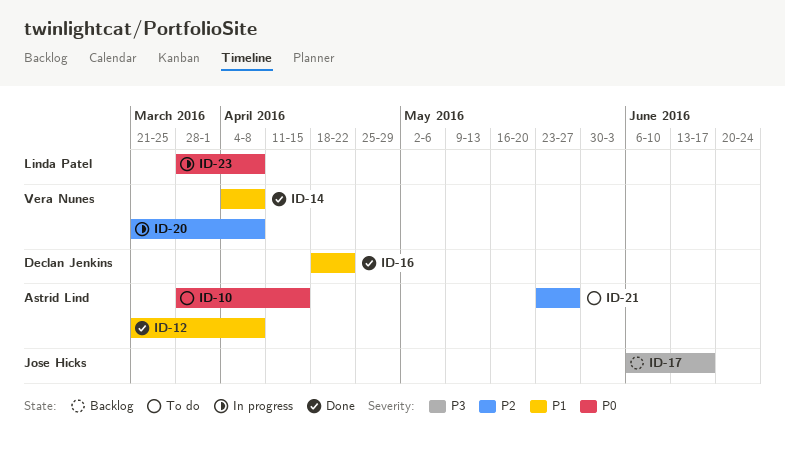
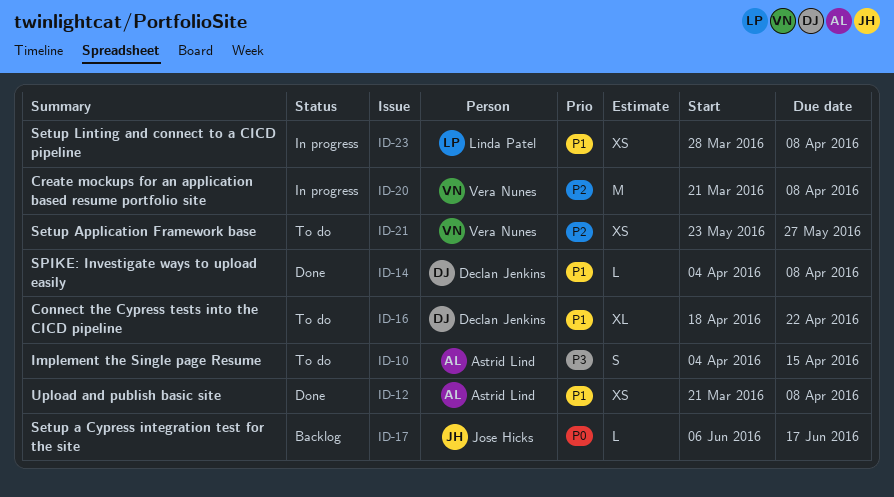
ID-10, priority: P0 -> P3
ID-10, start: Mar 28 -> Apr 4
ID-14, owner: Vera Nunes -> Declan Jenkins
ID-16, status: Done -> To do
ID-17, priority: P3 -> P0
ID-21, owner: Astrid Lind -> Vera Nunes
ID-23, priority: P0 -> P1

